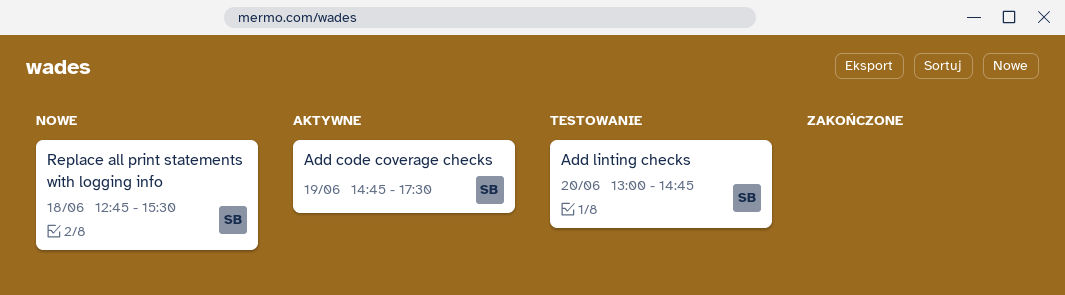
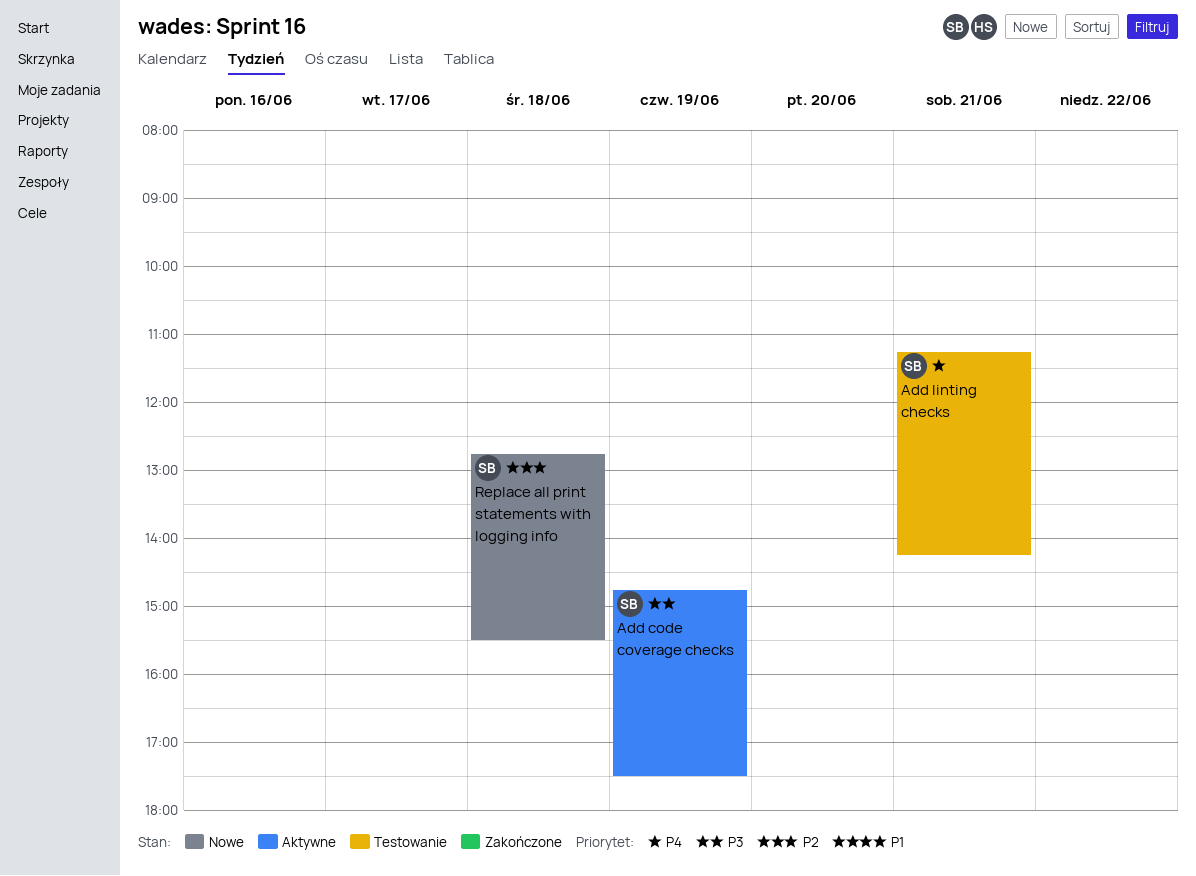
Add linting checks, day: Jun 20 -> Jun 21
Add linting checks, begins: 13:00 -> 11:15
Add linting checks, ends: 14:45 -> 14:15

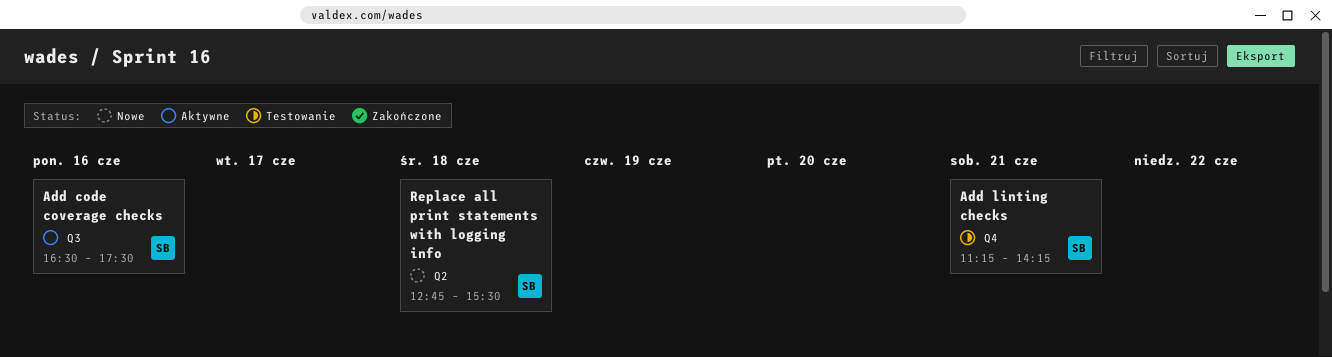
Add code coverage checks, day: Jun 19 -> Jun 16
Add code coverage checks, begins: 14:45 -> 16:30

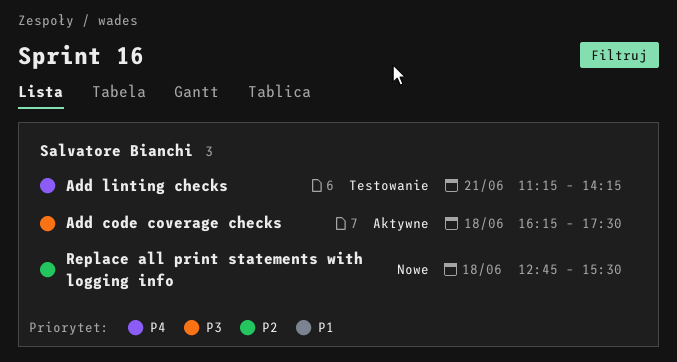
Add code coverage checks, day: Jun 16 -> Jun 18
Add code coverage checks, begins: 16:30 -> 16:15

